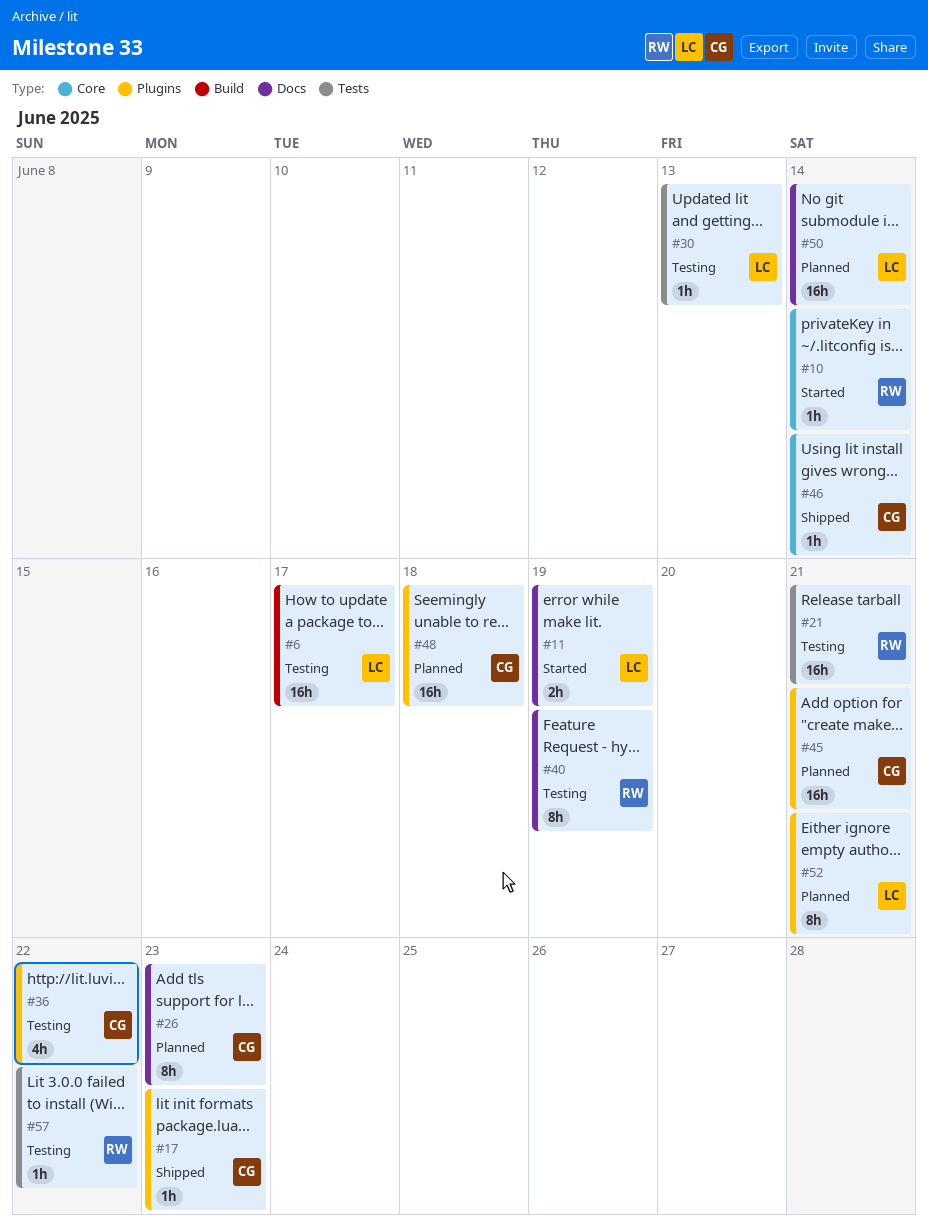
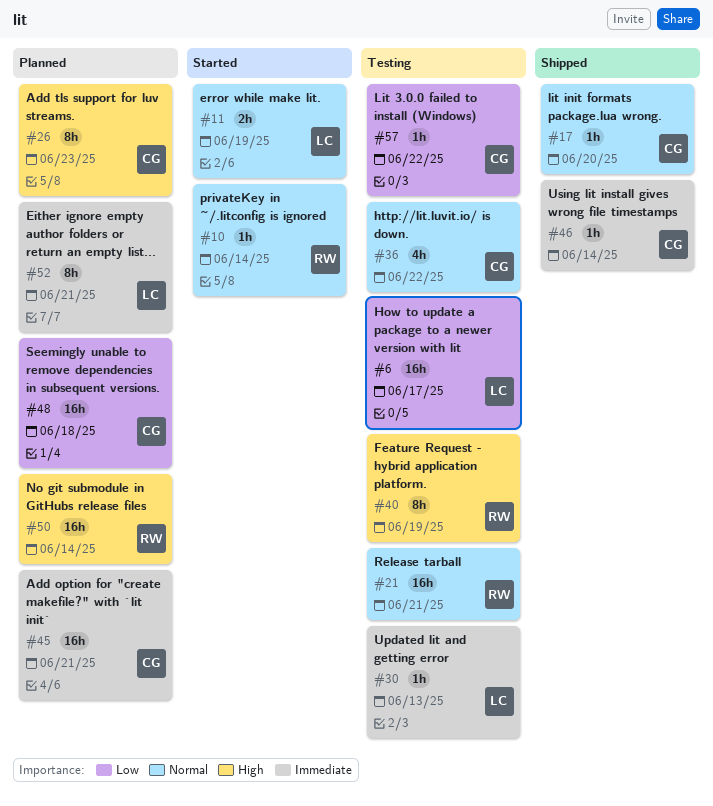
#17, due: Jun 23 -> Jun 20
#50, owner: LC -> RW
#57, owner: RW -> CG

